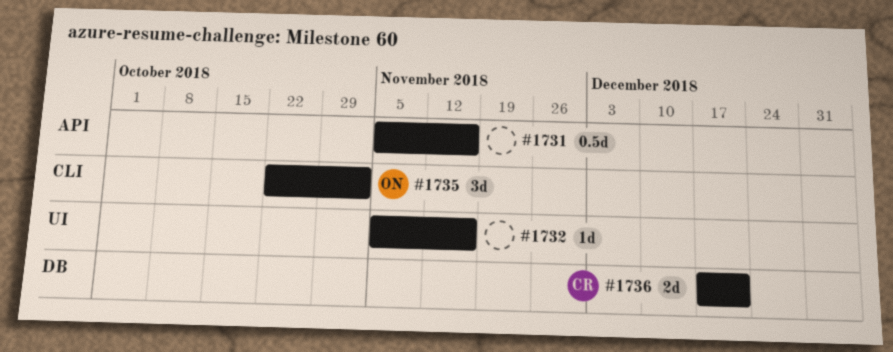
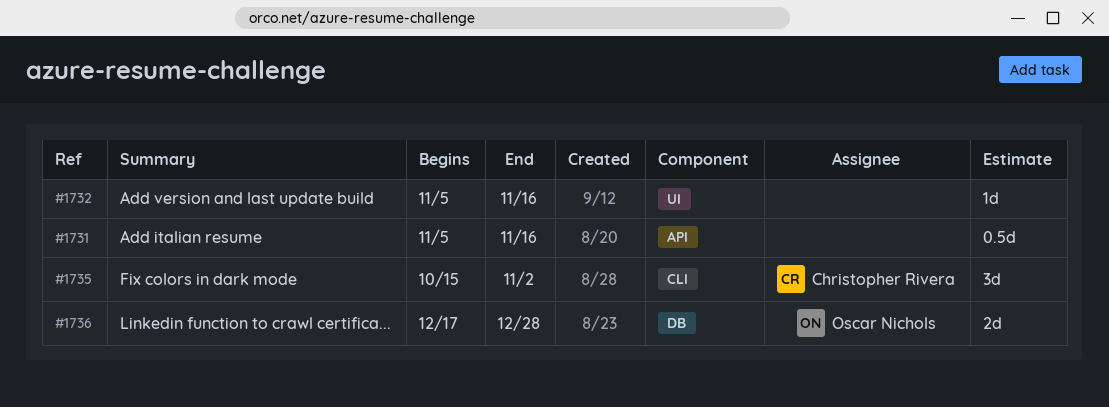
#1735, owner: Oscar Nichols -> Christopher Rivera
#1735, start: Oct 22 -> Oct 15
#1736, owner: Christopher Rivera -> Oscar Nichols
#1736, due: Dec 21 -> Dec 28

